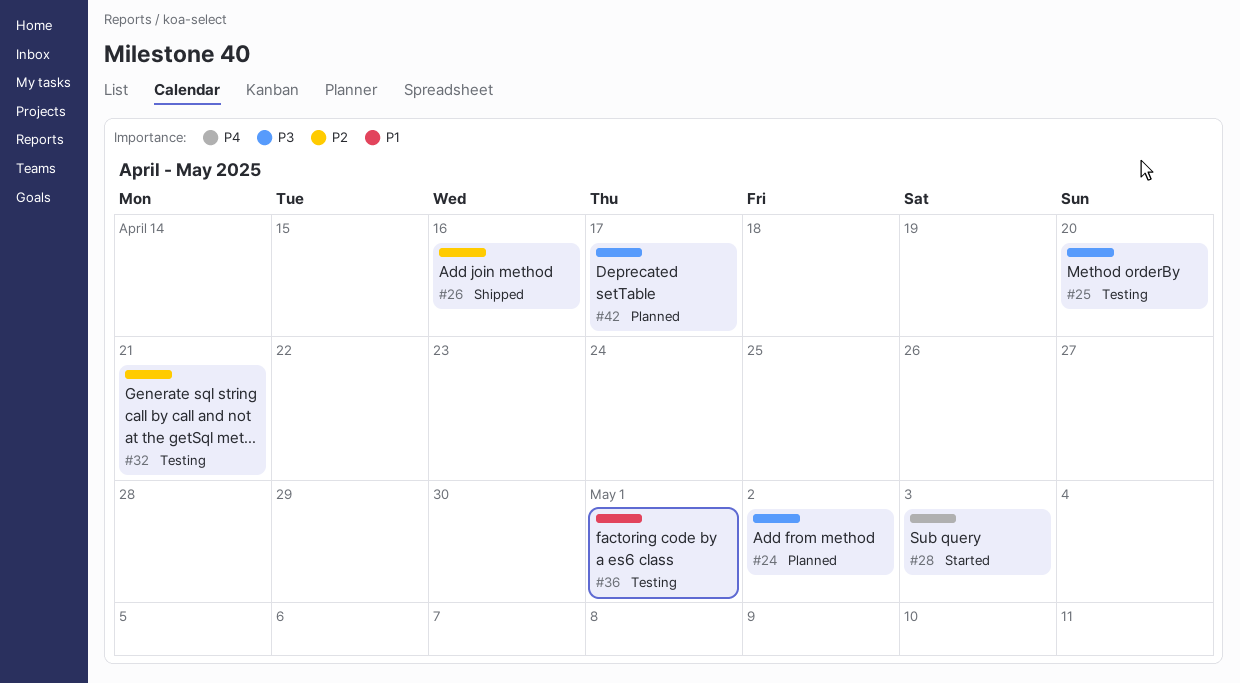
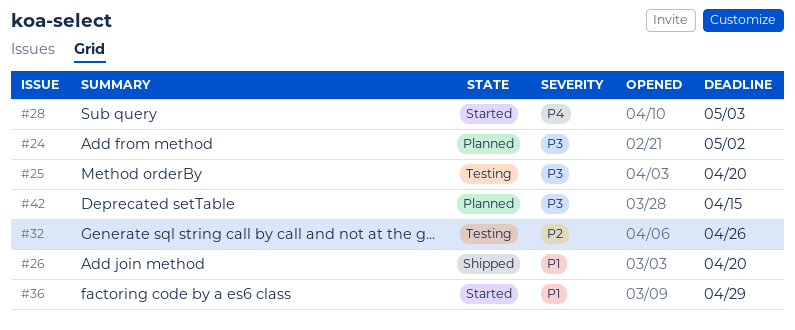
#26, priority: P2 -> P1
#26, due: Apr 16 -> Apr 20
#32, due: Apr 21 -> Apr 26
#36, status: Testing -> Started
#36, due: May 1 -> Apr 29
#42, due: Apr 17 -> Apr 15

